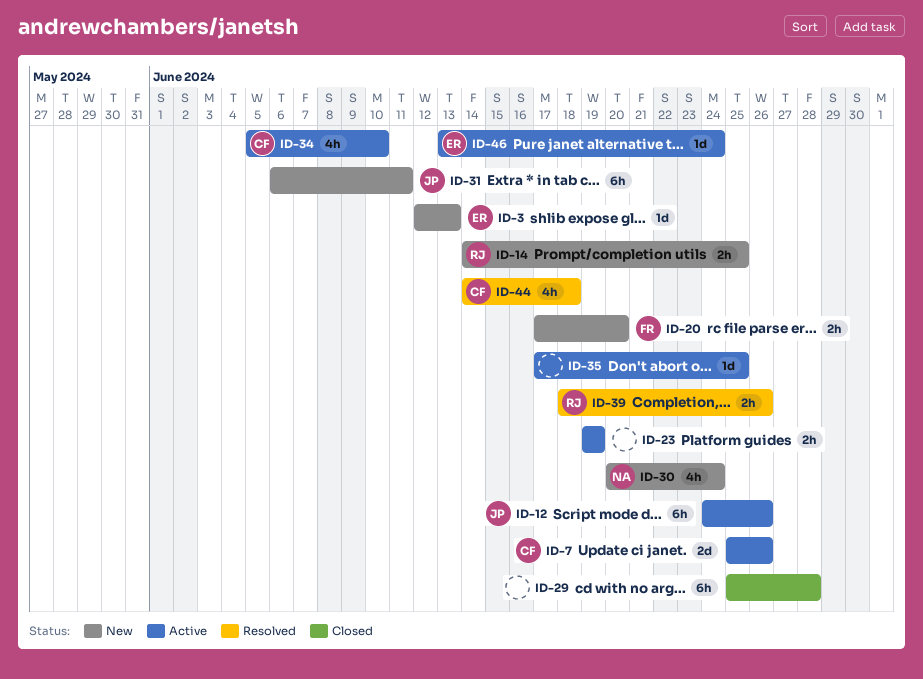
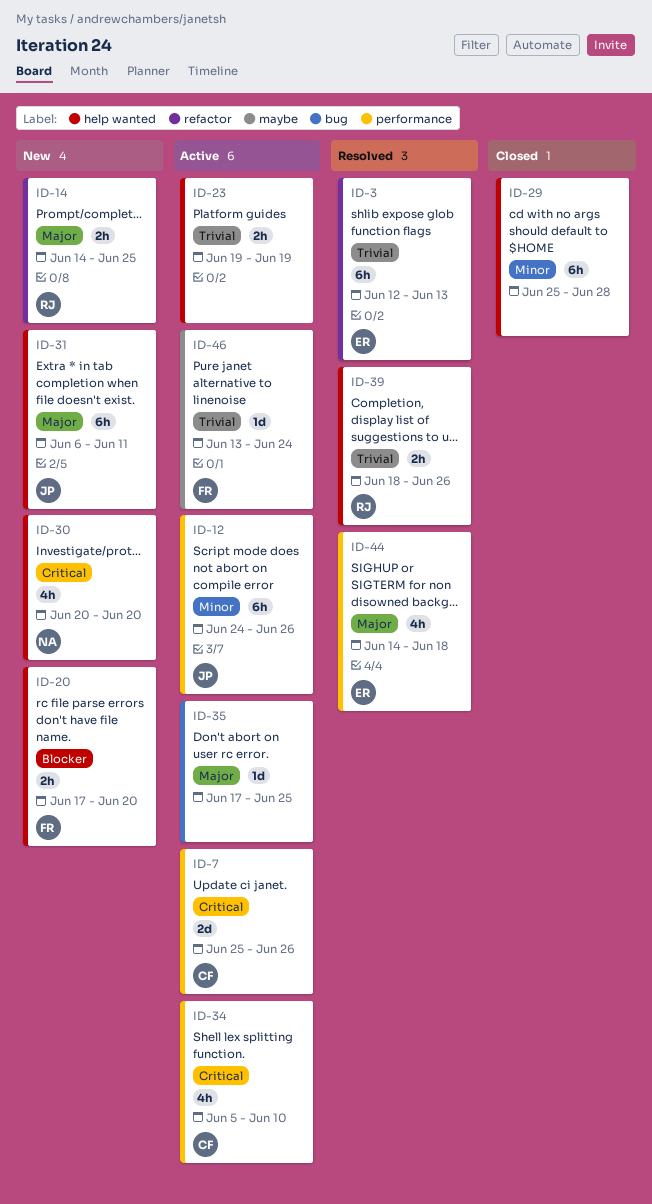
ID-3, status: New -> Resolved
ID-3, estimate: 1d -> 6h
ID-30, due: Jun 24 -> Jun 20
ID-44, owner: CF -> ER
ID-46, owner: ER -> FR

